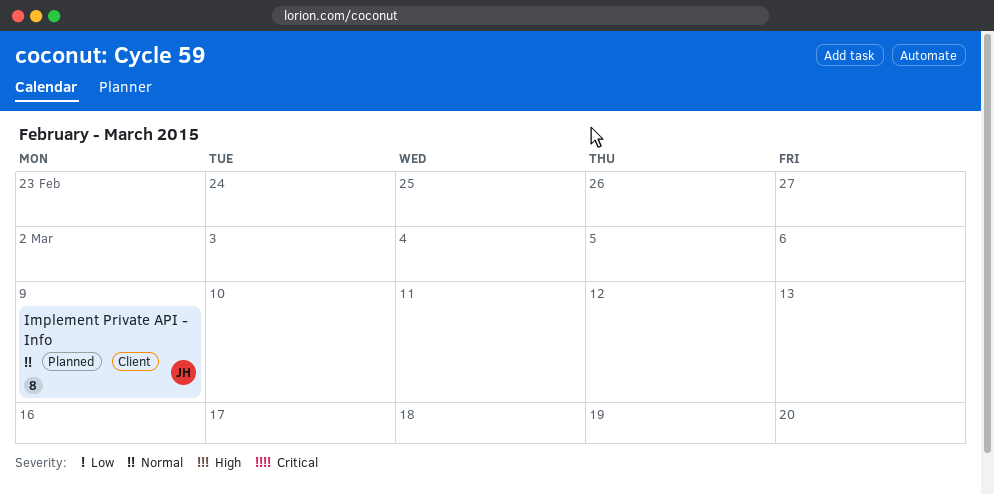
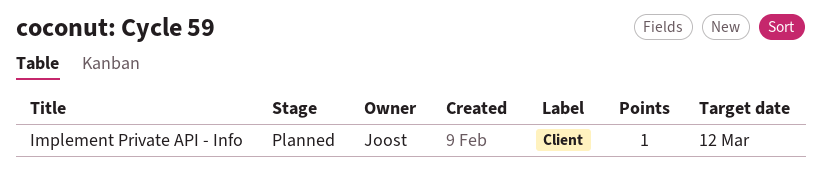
Implement Private API - Info, estimate: 8 -> 1
Implement Private API - Info, due: Mar 9 -> Mar 12

